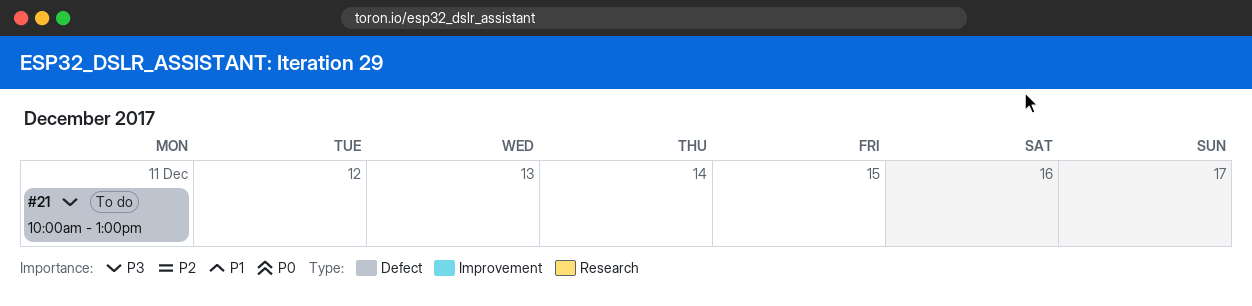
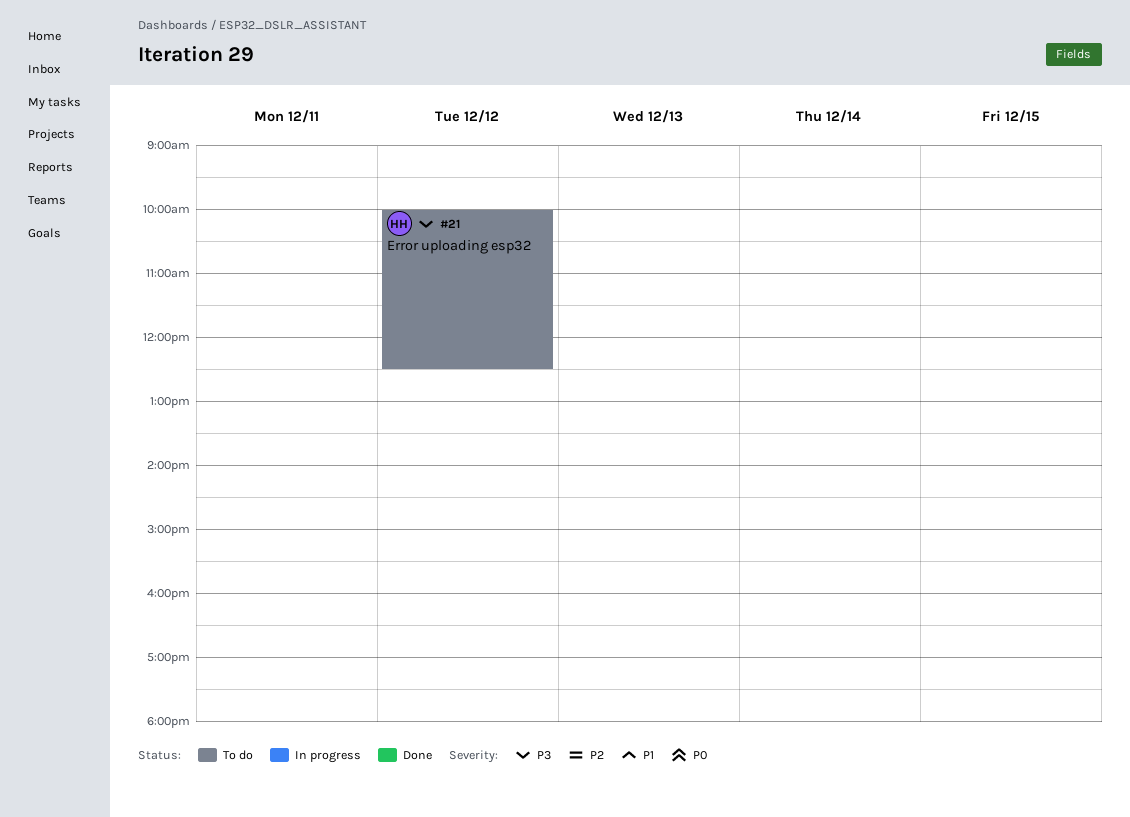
#21, day: Dec 11 -> Dec 12
#21, ends: 13:00 -> 12:30

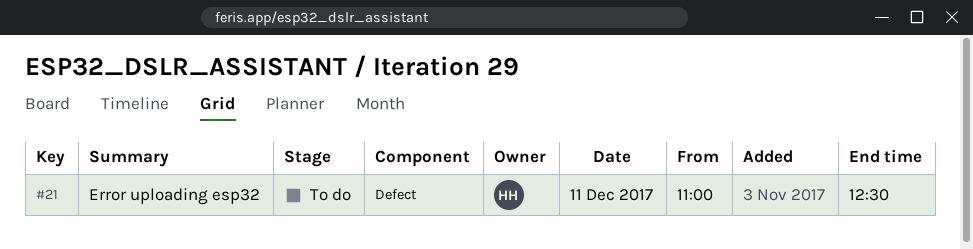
#21, day: Dec 12 -> Dec 11
#21, begins: 10:00 -> 11:00

